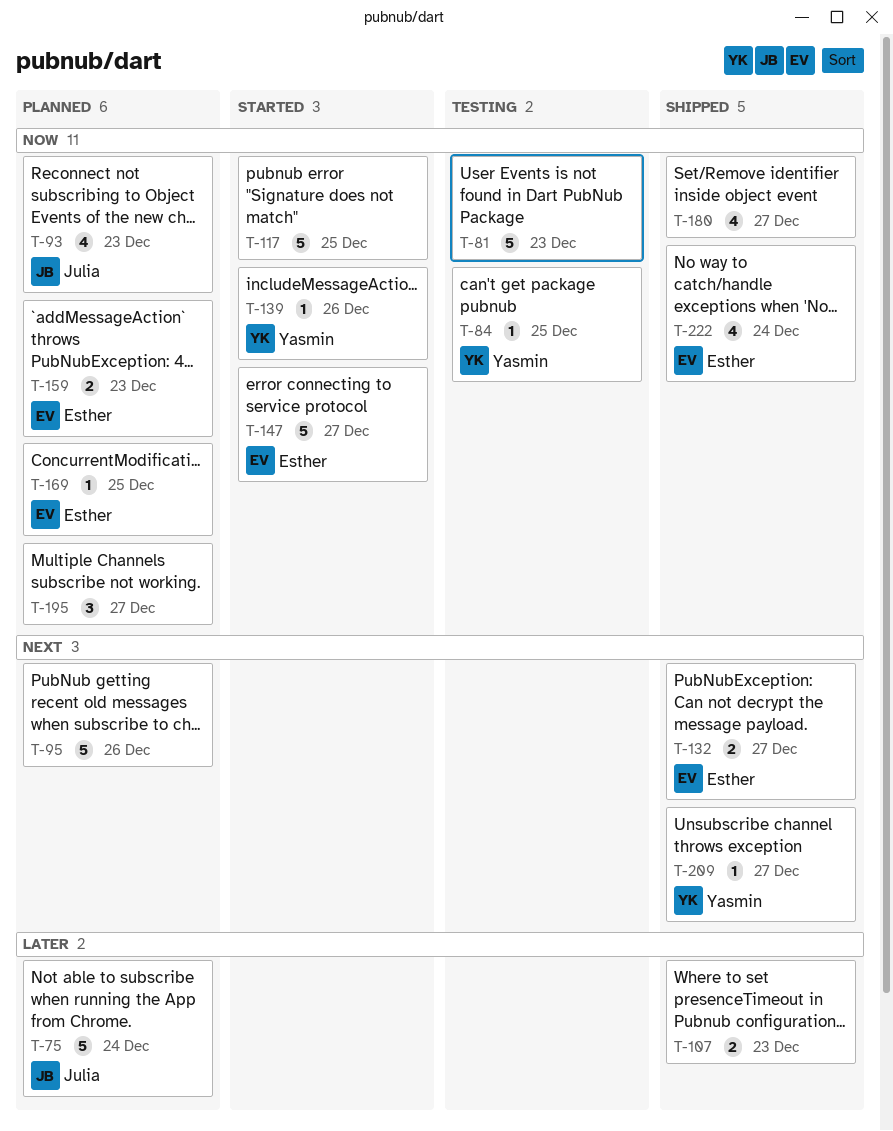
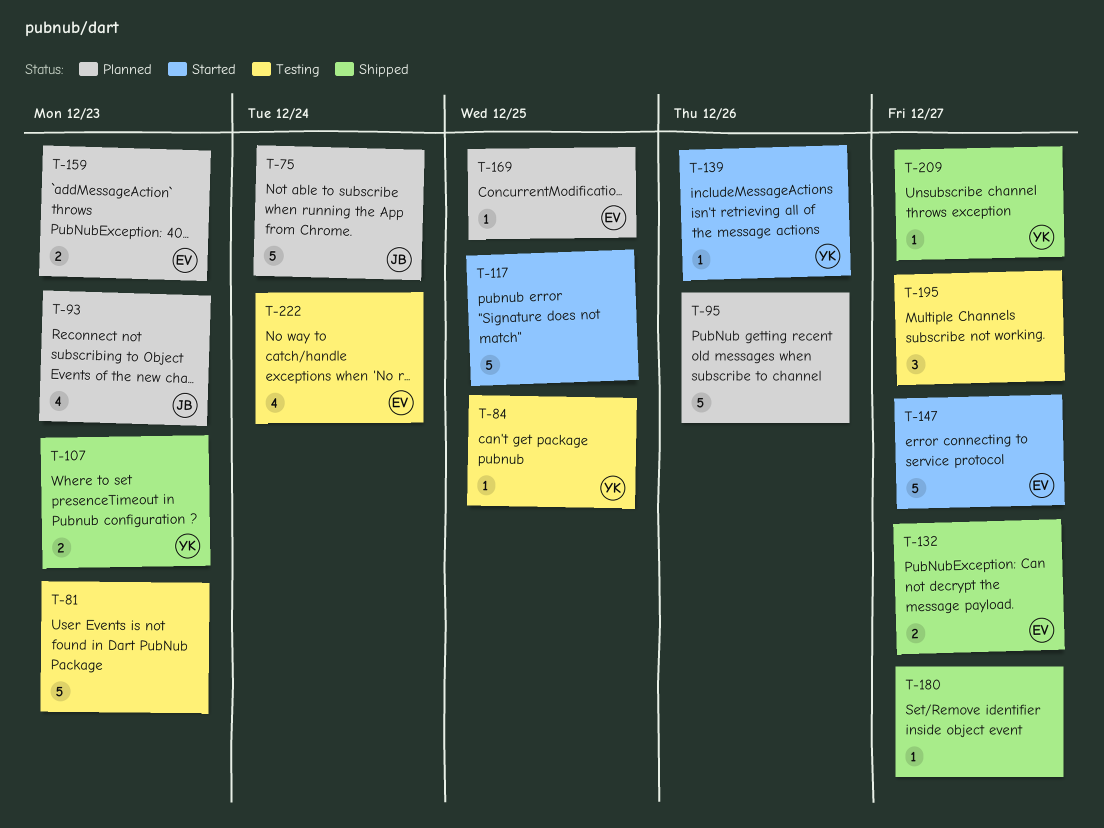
T-107, owner: none -> Yasmin
T-180, estimate: 4 -> 1
T-195, status: Planned -> Testing
T-222, status: Shipped -> Testing

